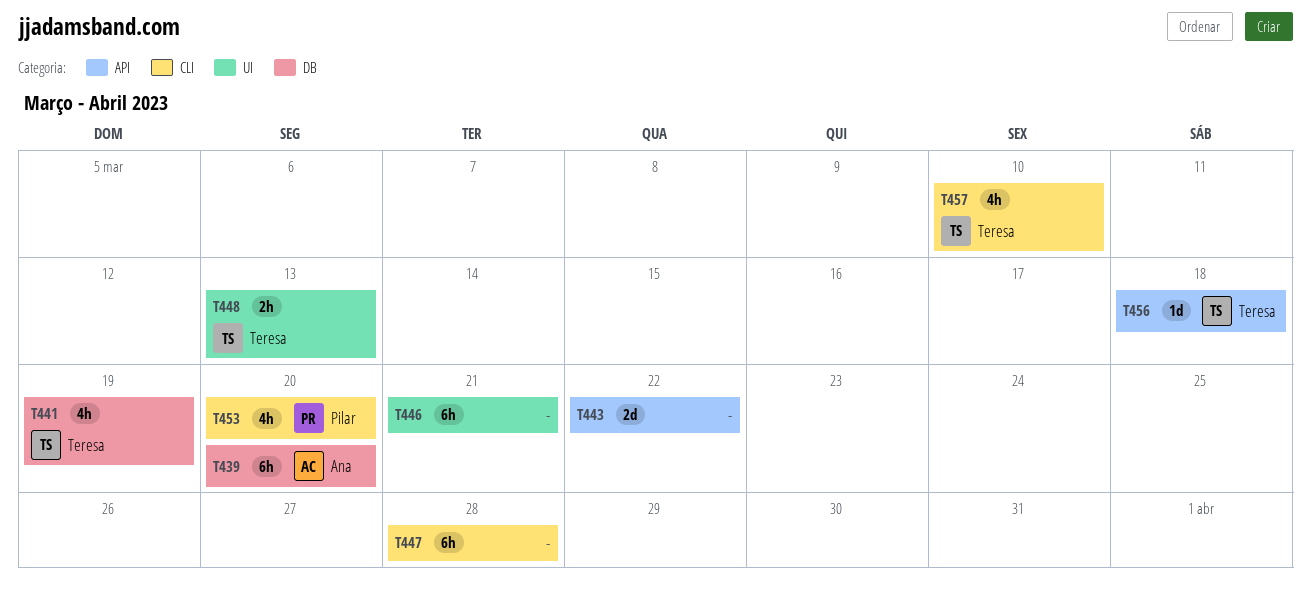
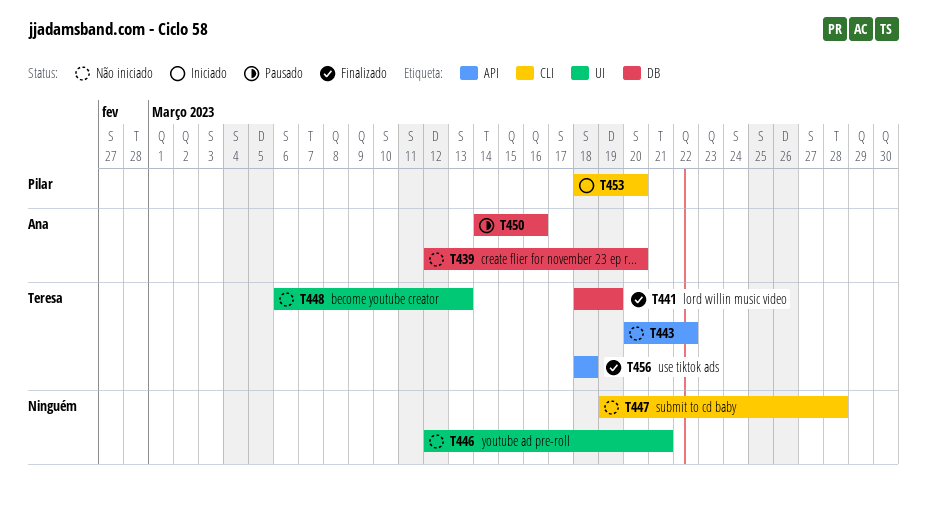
T443, owner: none -> Teresa
T450: none -> present
T457: present -> none

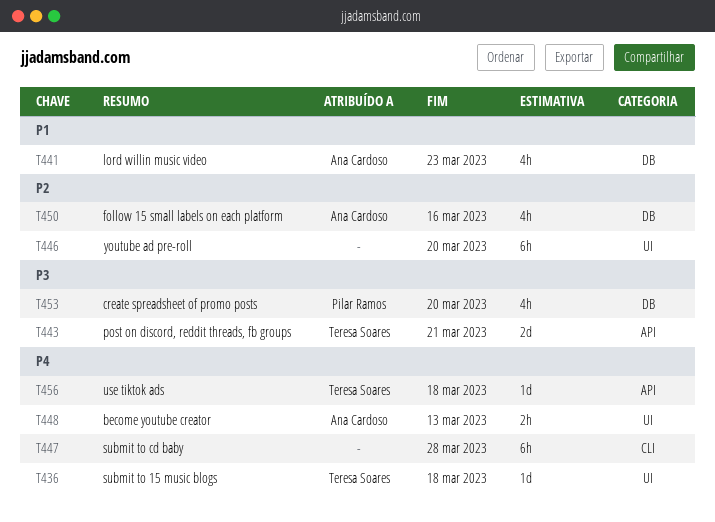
T436: none -> present
T439: present -> none
T441, owner: Teresa Soares -> Ana Cardoso
T441, due: Mar 19 -> Mar 23
T443, due: Mar 22 -> Mar 21
T446, due: Mar 21 -> Mar 20
T448, owner: Teresa Soares -> Ana Cardoso
T453, label: CLI -> DB

